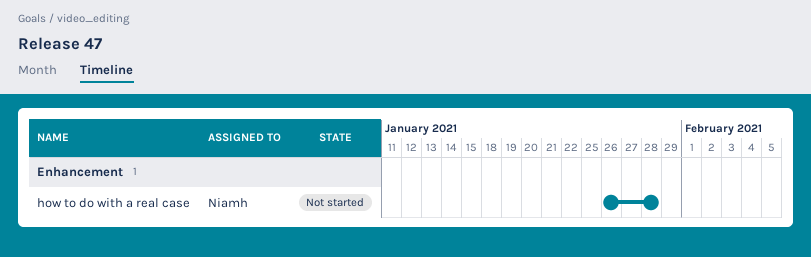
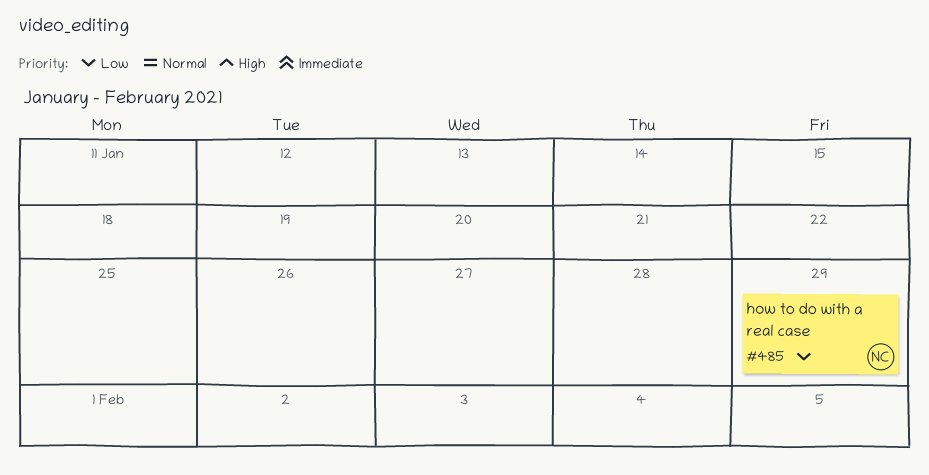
how to do with a real case, due: Jan 28 -> Jan 29

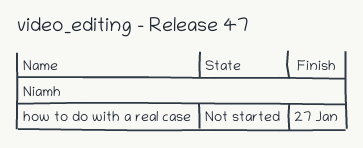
how to do with a real case, due: Jan 29 -> Jan 27

